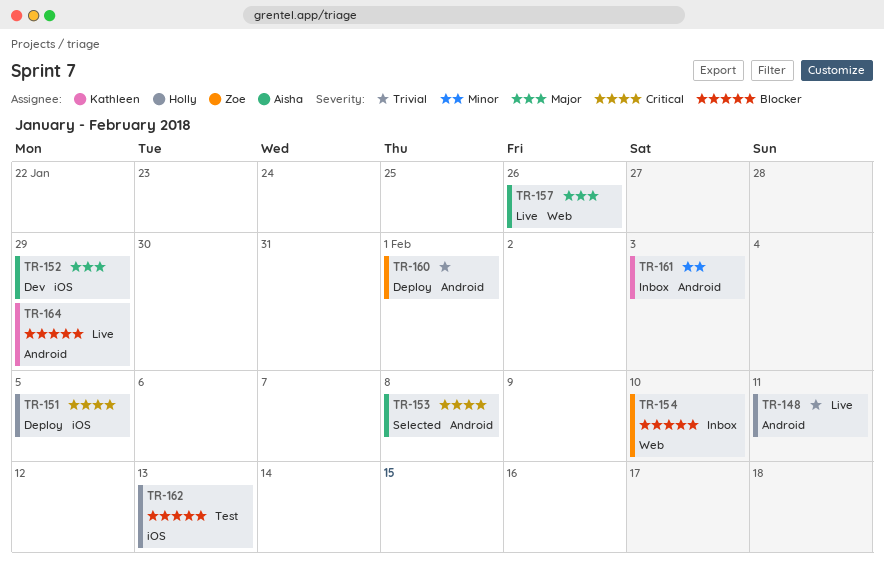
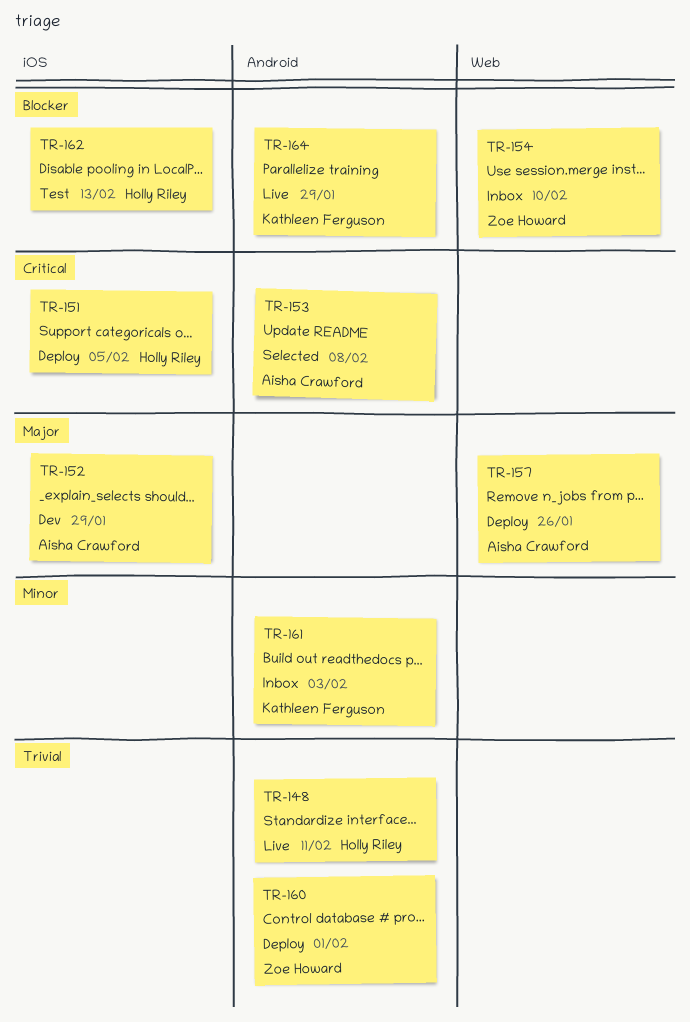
TR-157, status: Live -> Deploy

